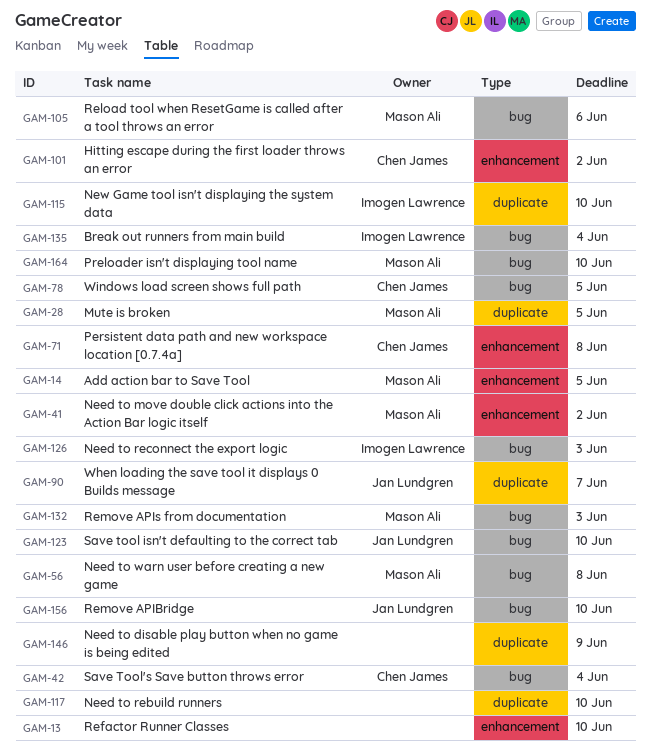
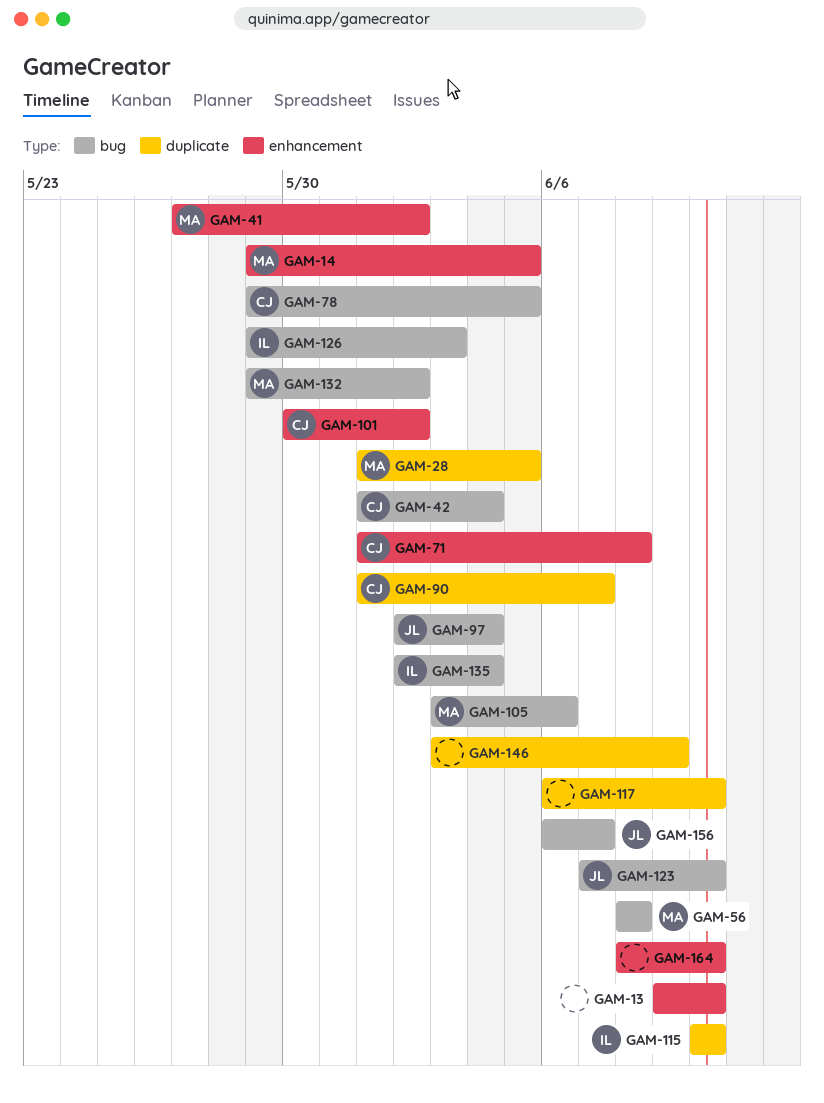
GAM-90, owner: Jan Lundgren -> Chen James
GAM-97: none -> present
GAM-132, due: Jun 3 -> Jun 2
GAM-156, due: Jun 10 -> Jun 7
GAM-164, owner: Mason Ali -> none
GAM-164, label: bug -> enhancement

